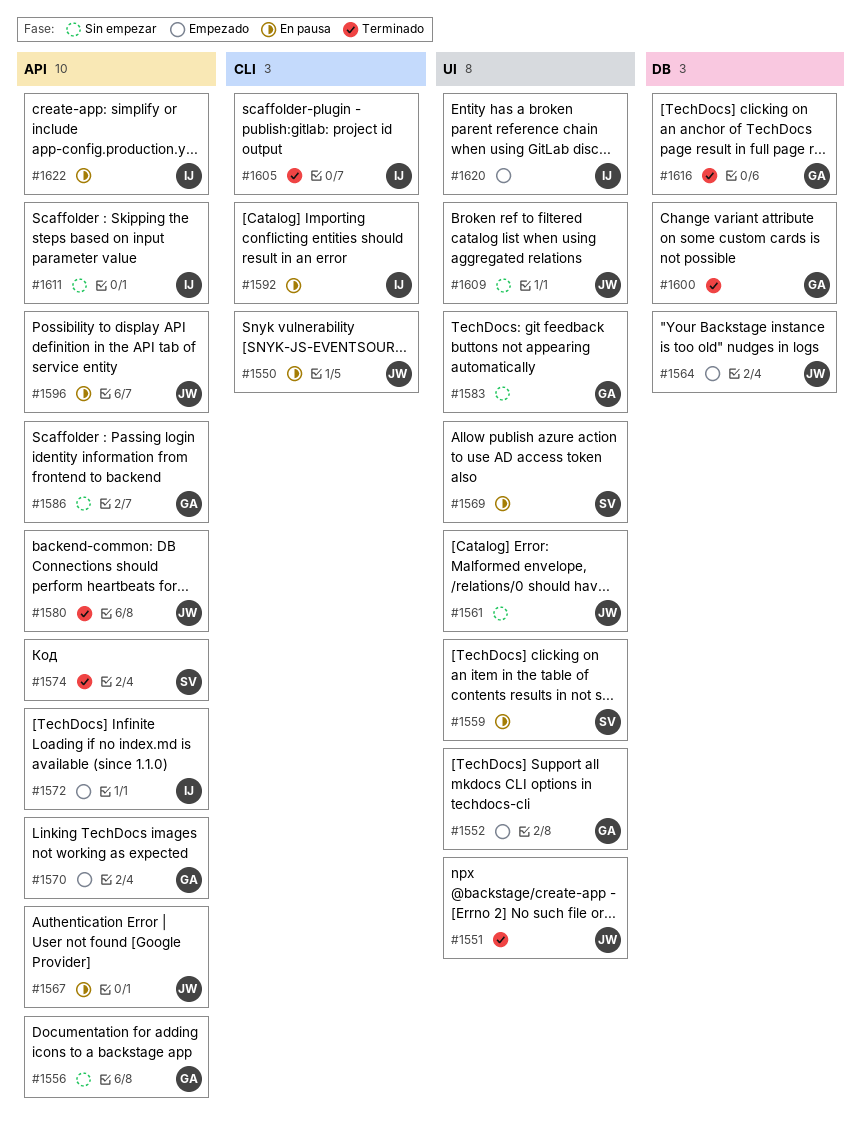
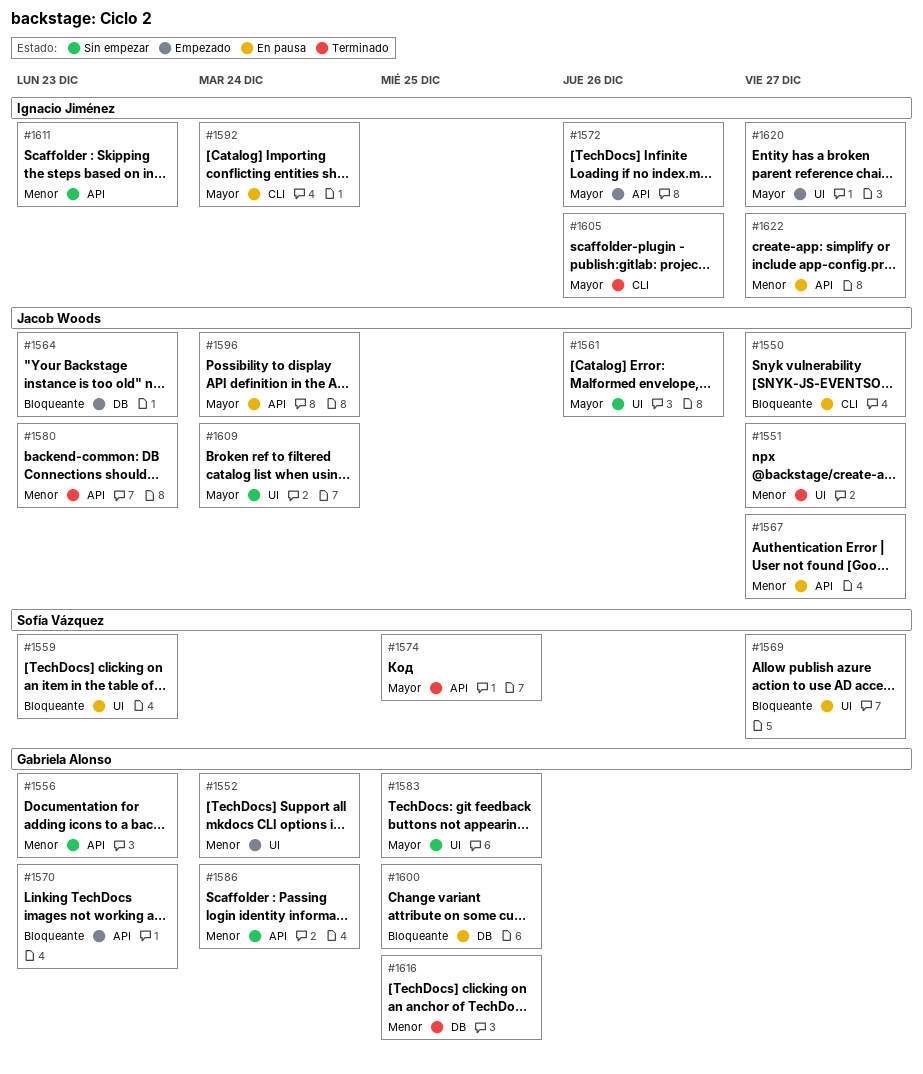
#1600, status: Terminado -> En pausa

